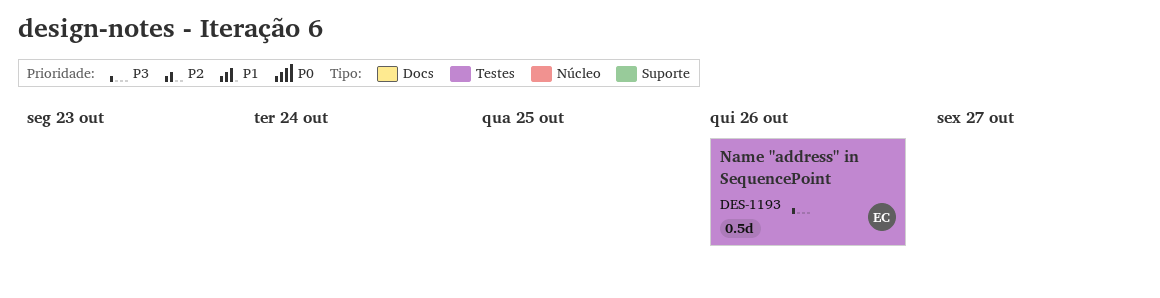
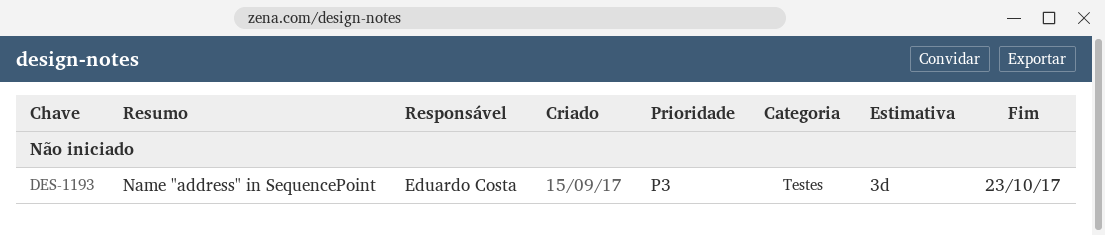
DES-1193, estimate: 0.5d -> 3d
DES-1193, due: Oct 26 -> Oct 23

